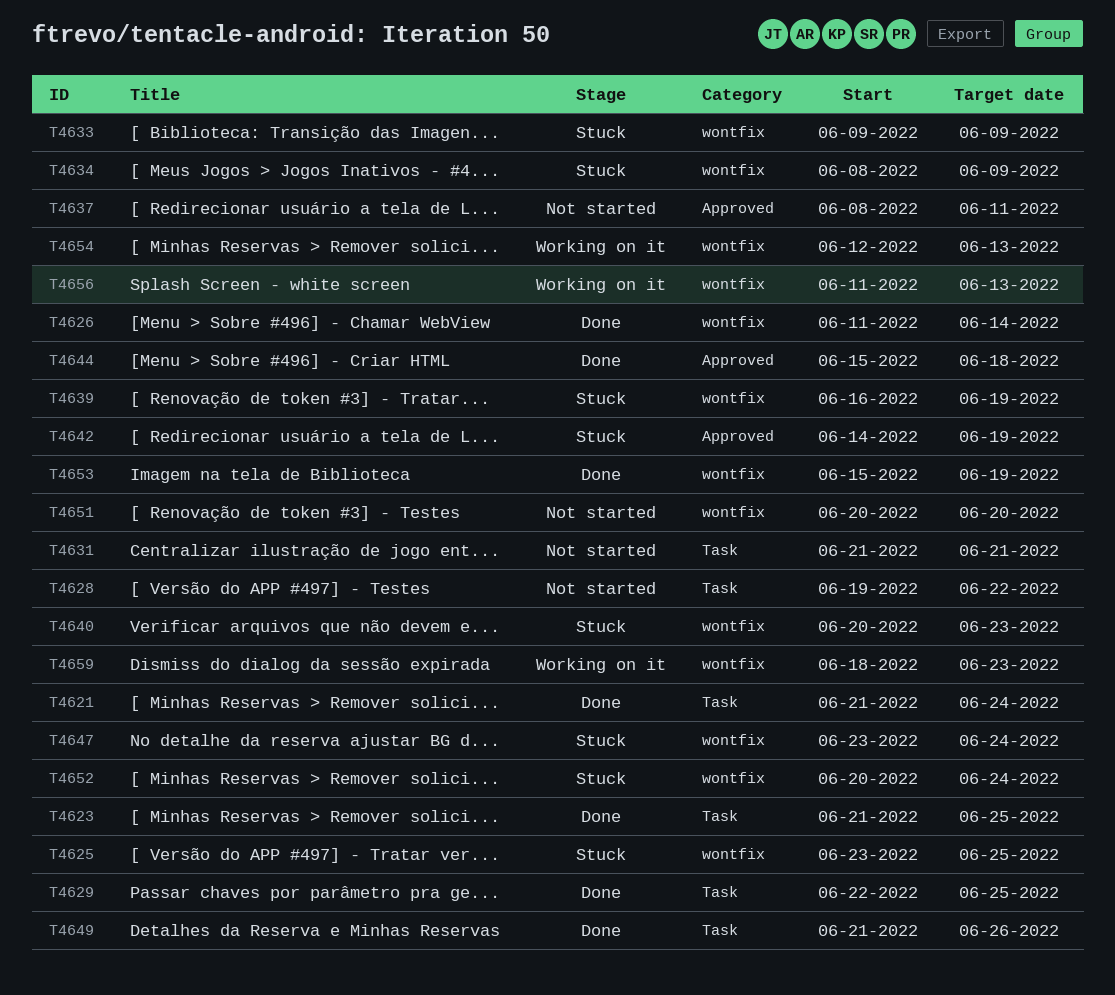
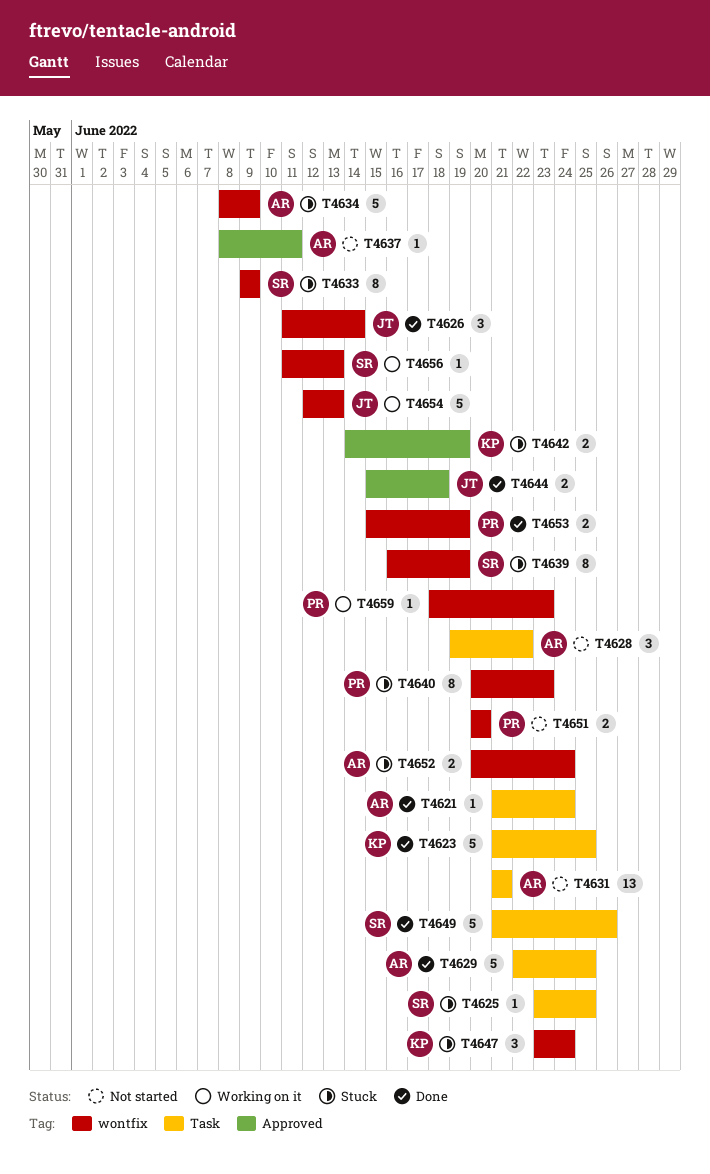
T4625, label: wontfix -> Task

